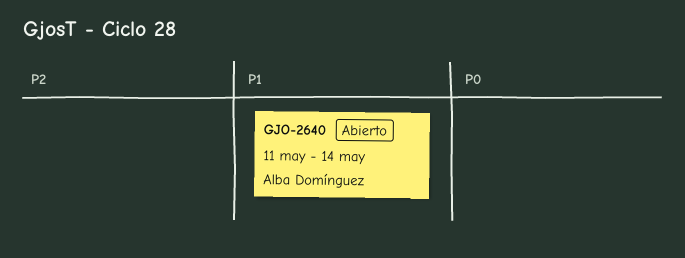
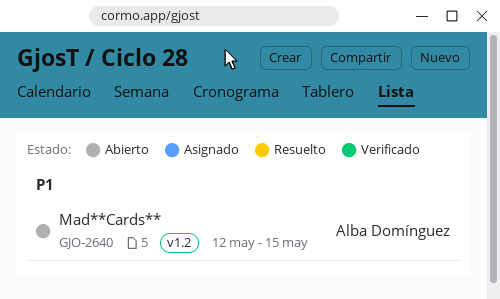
GJO-2640, start: May 11 -> May 12
GJO-2640, due: May 14 -> May 15

